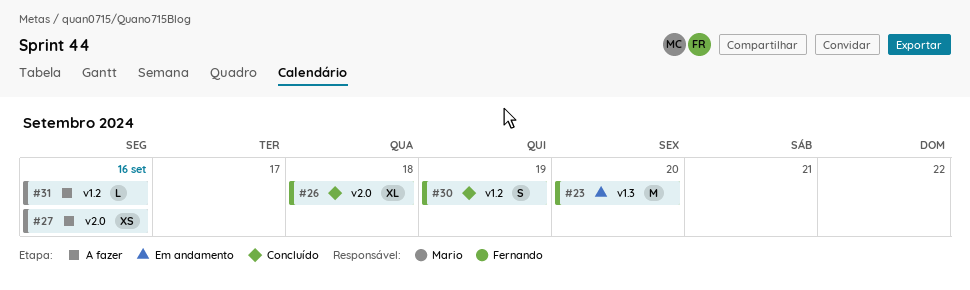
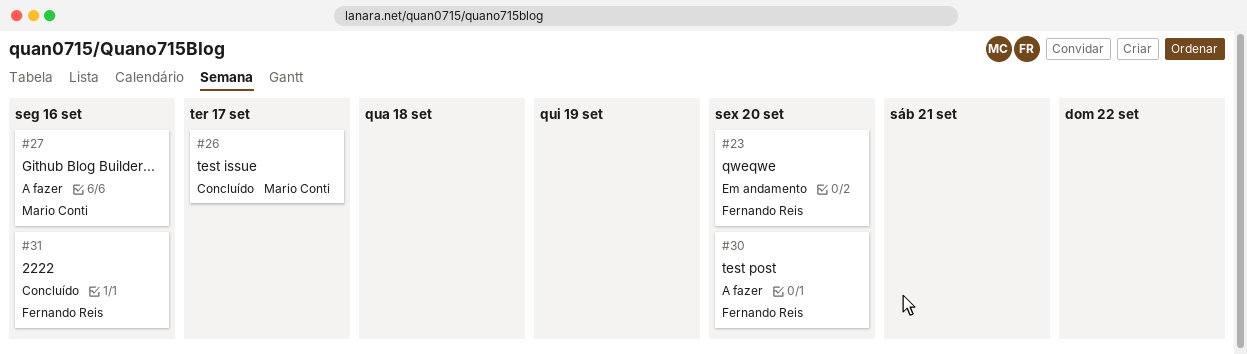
#26, owner: Fernando Reis -> Mario Conti
#26, due: Sep 18 -> Sep 17
#30, status: Concluído -> A fazer
#30, due: Sep 19 -> Sep 20
#31, status: A fazer -> Concluído
#31, owner: Mario Conti -> Fernando Reis

